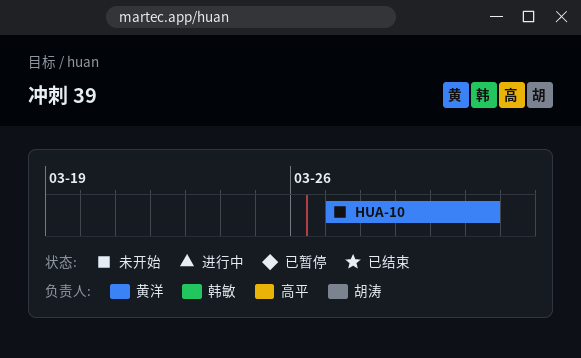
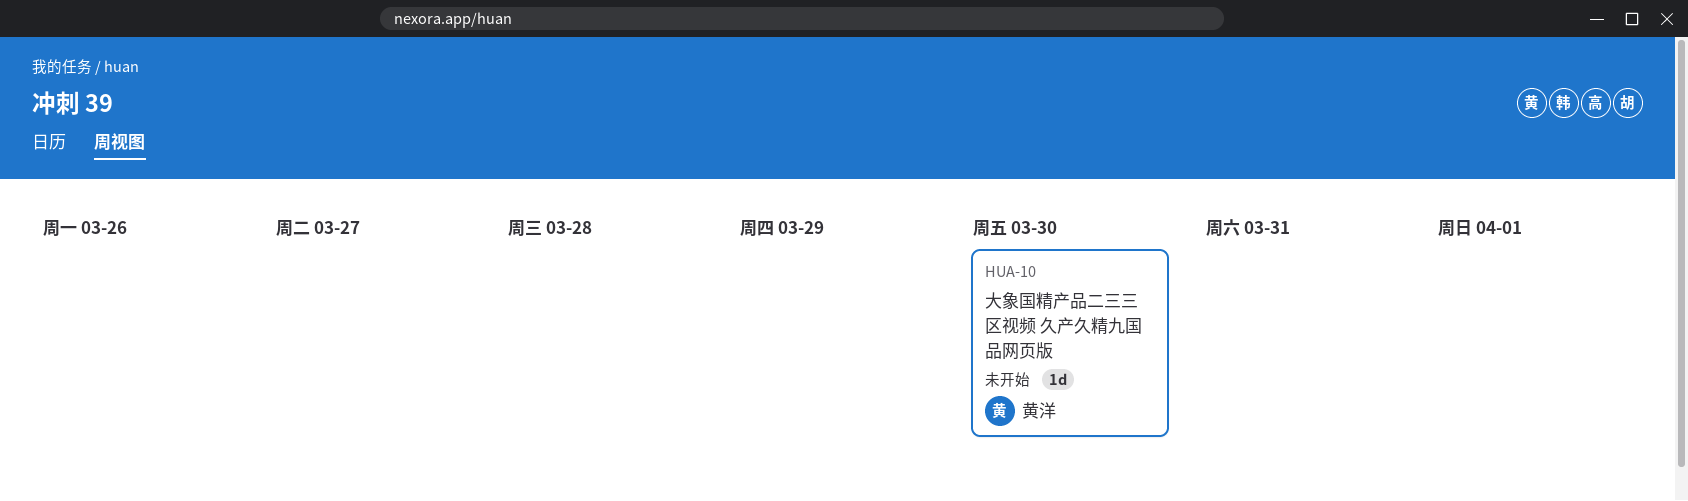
HUA-10, due: Mar 31 -> Mar 30

